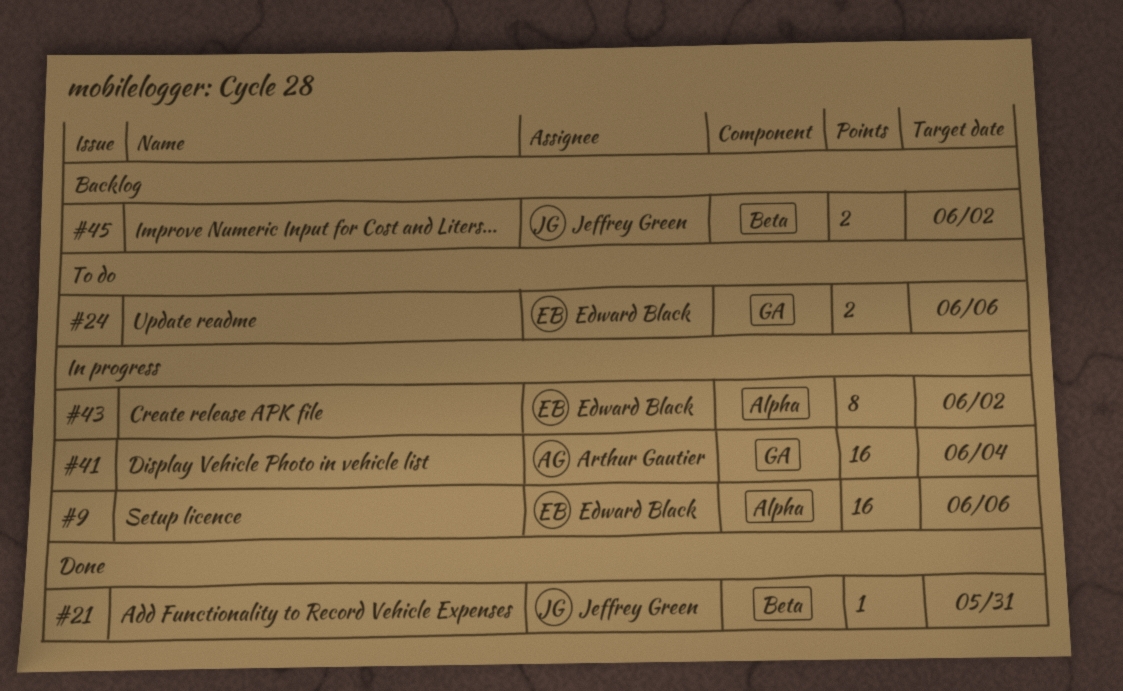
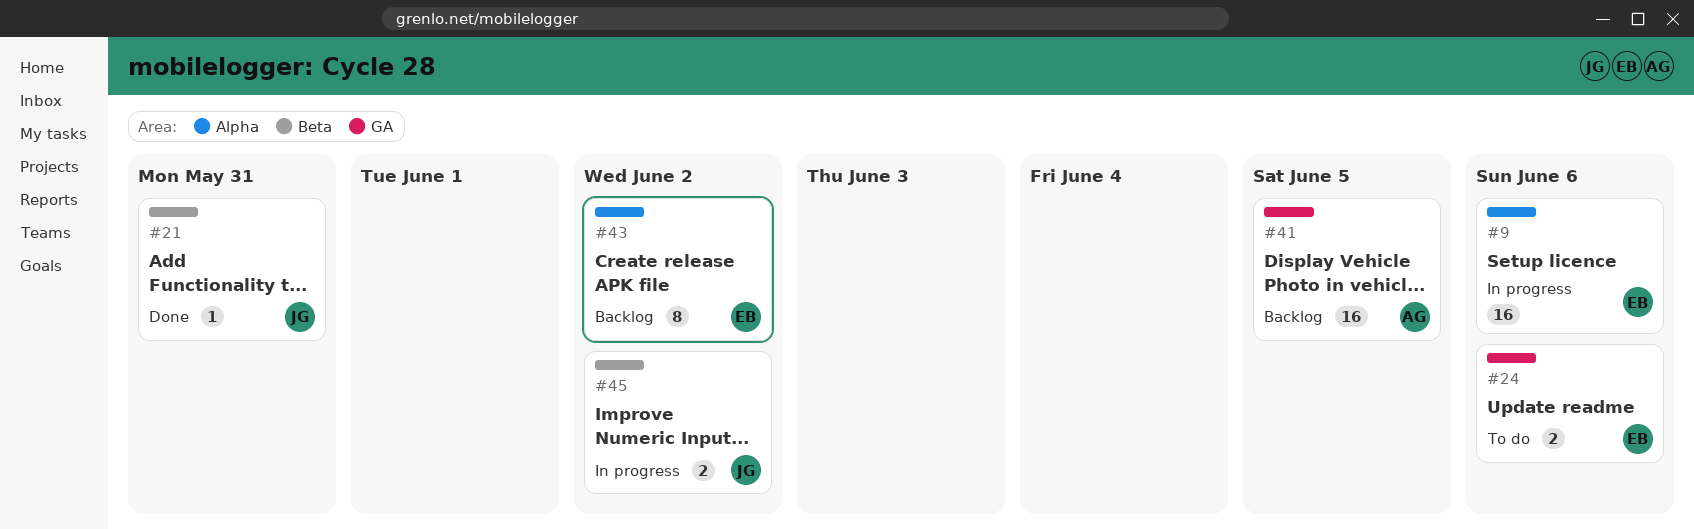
#41, status: In progress -> Backlog
#41, due: Jun 4 -> Jun 5
#43, status: In progress -> Backlog
#45, status: Backlog -> In progress

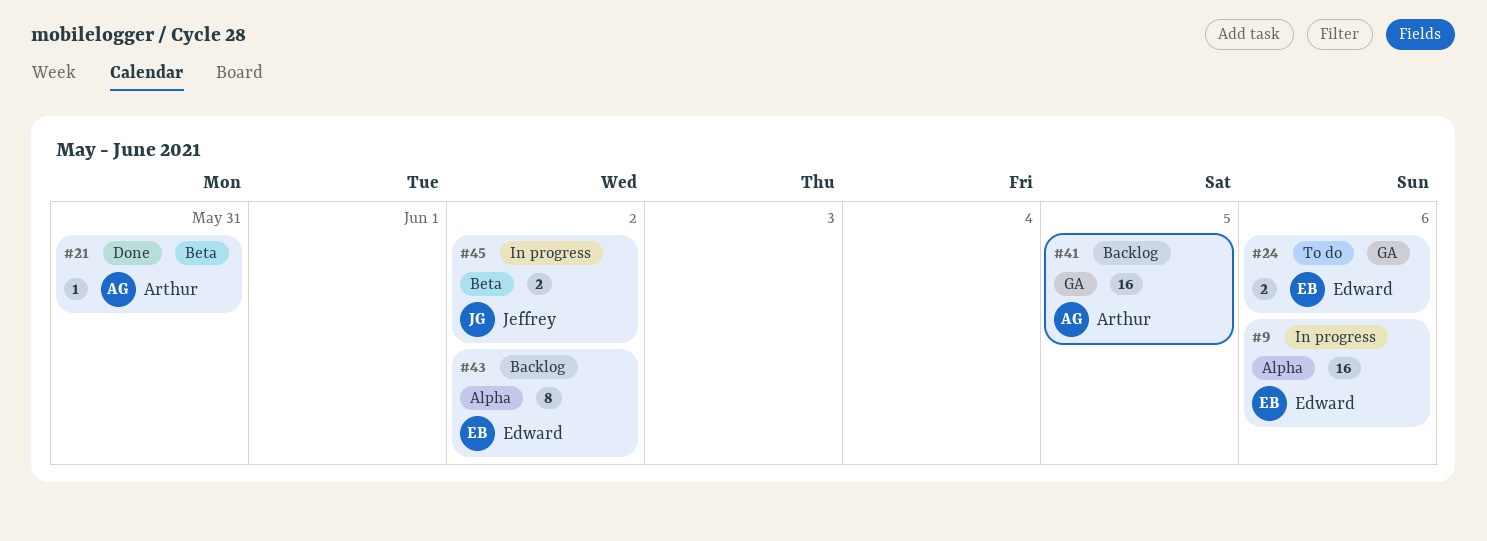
#21, owner: Jeffrey -> Arthur

